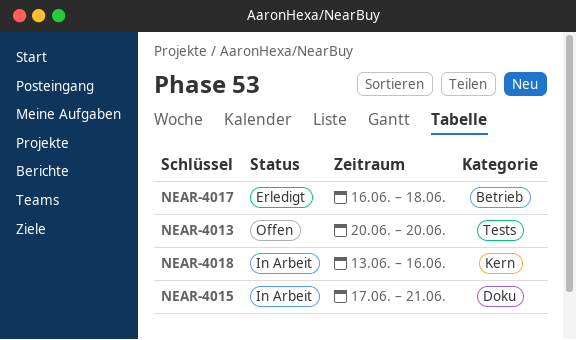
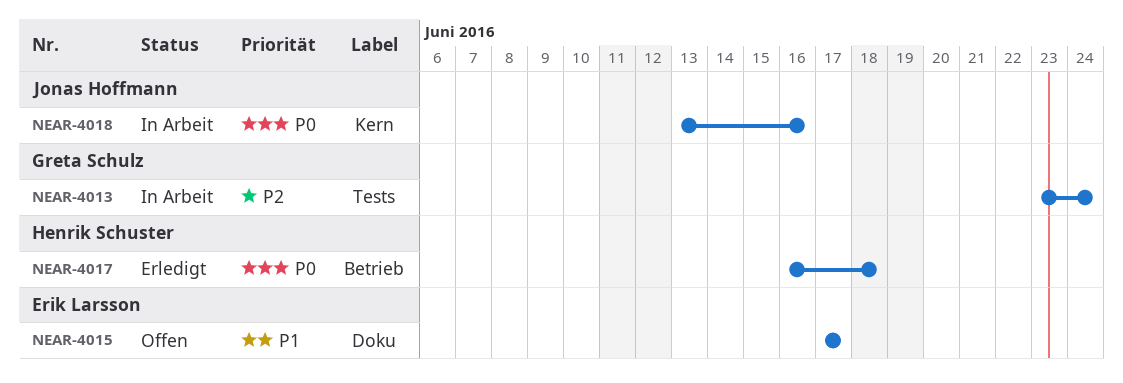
NEAR-4013, status: Offen -> In Arbeit
NEAR-4013, start: Jun 20 -> Jun 23
NEAR-4013, due: Jun 20 -> Jun 24
NEAR-4015, status: In Arbeit -> Offen
NEAR-4015, due: Jun 21 -> Jun 17

